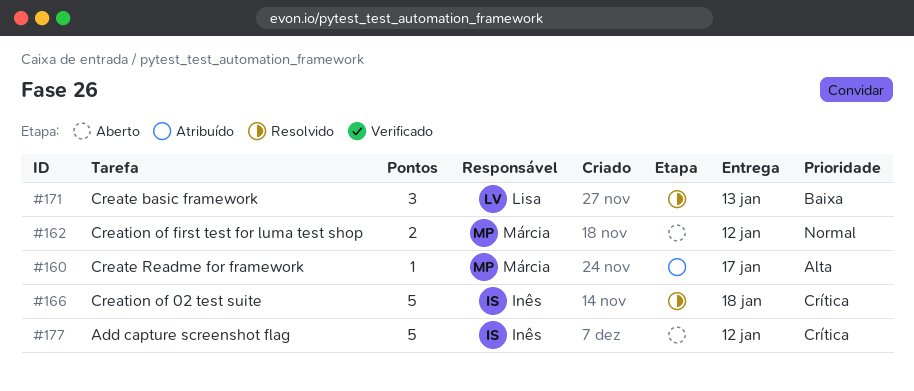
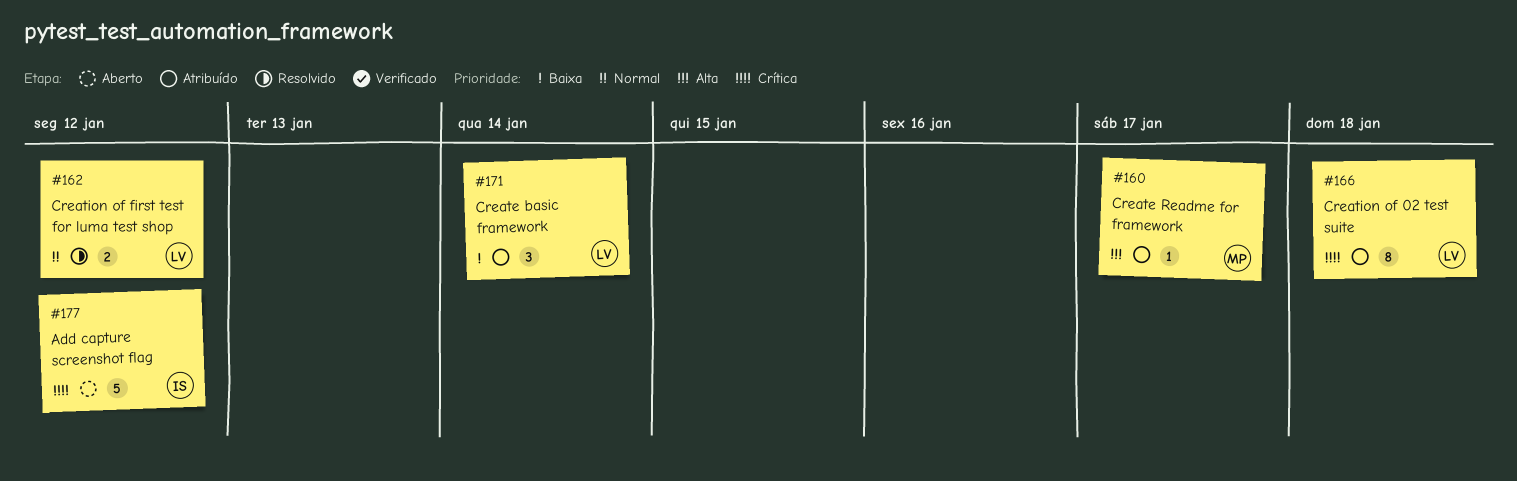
#162, status: Aberto -> Resolvido
#162, owner: Márcia -> Lisa
#166, status: Resolvido -> Atribuído
#166, owner: Inês -> Lisa
#166, estimate: 5 -> 8
#171, status: Resolvido -> Atribuído
#171, due: Jan 13 -> Jan 14

